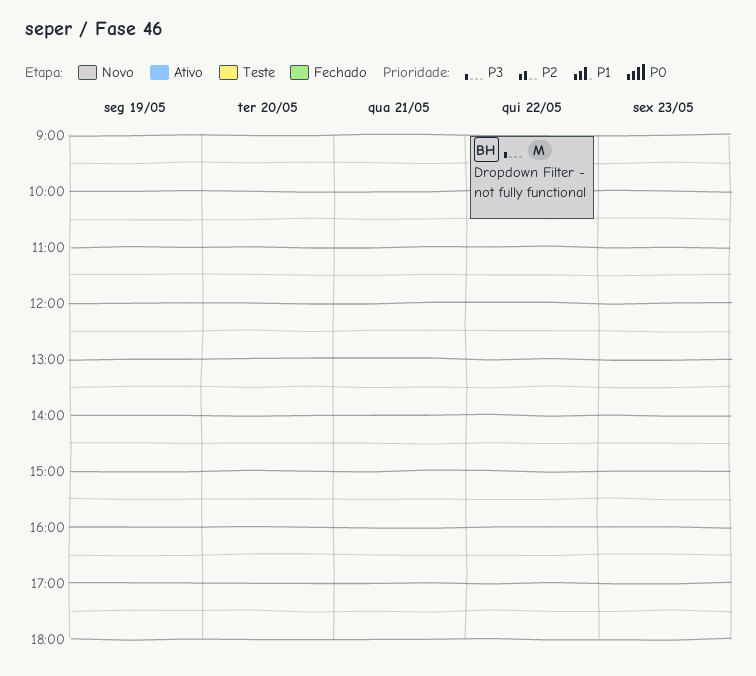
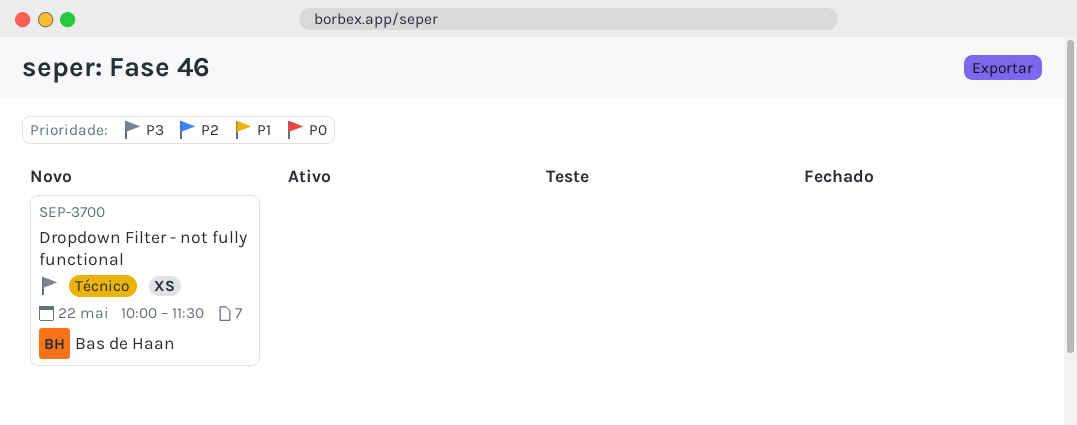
Dropdown Filter - not fully functional, estimate: M -> XS
Dropdown Filter - not fully functional, begins: 09:00 -> 10:00
Dropdown Filter - not fully functional, ends: 10:30 -> 11:30

